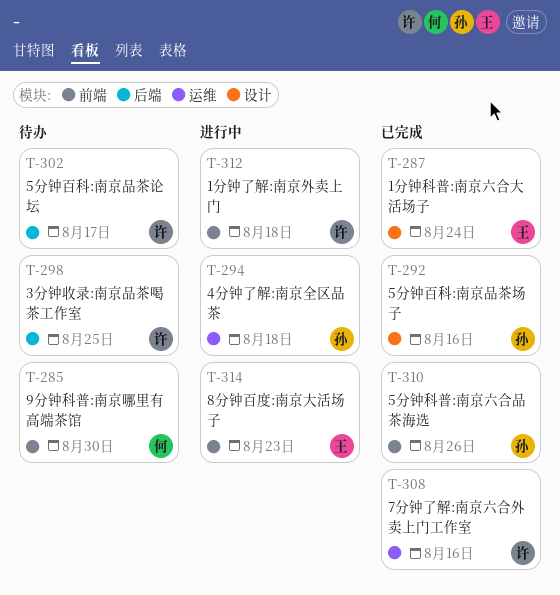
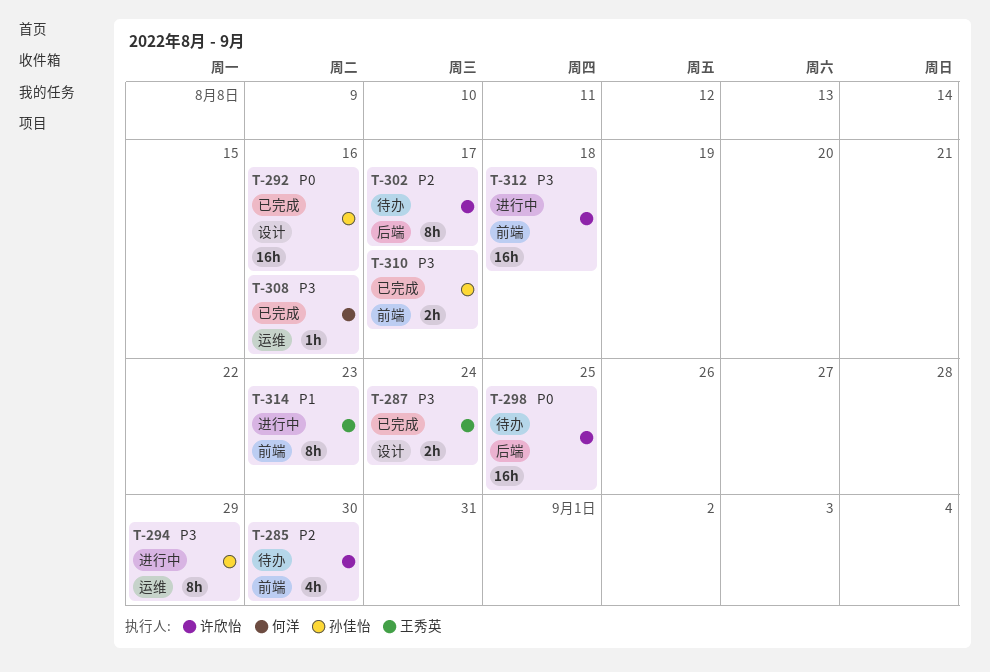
T-285, owner: 何洋 -> 许欣怡
T-294, due: Aug 18 -> Aug 29
T-308, owner: 许欣怡 -> 何洋
T-310, due: Aug 26 -> Aug 17

